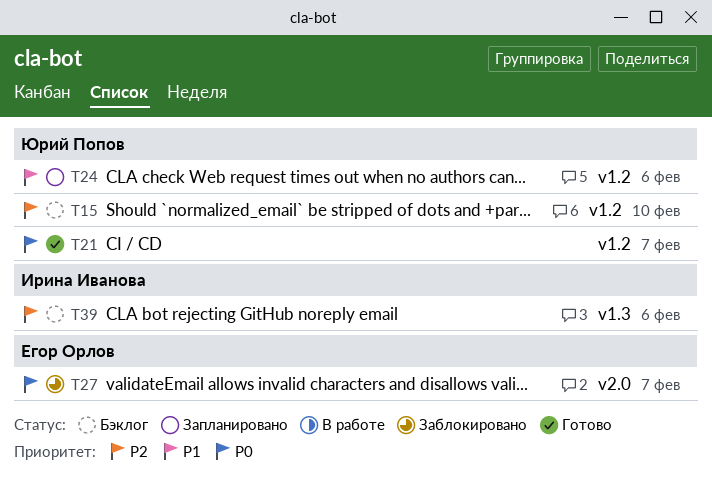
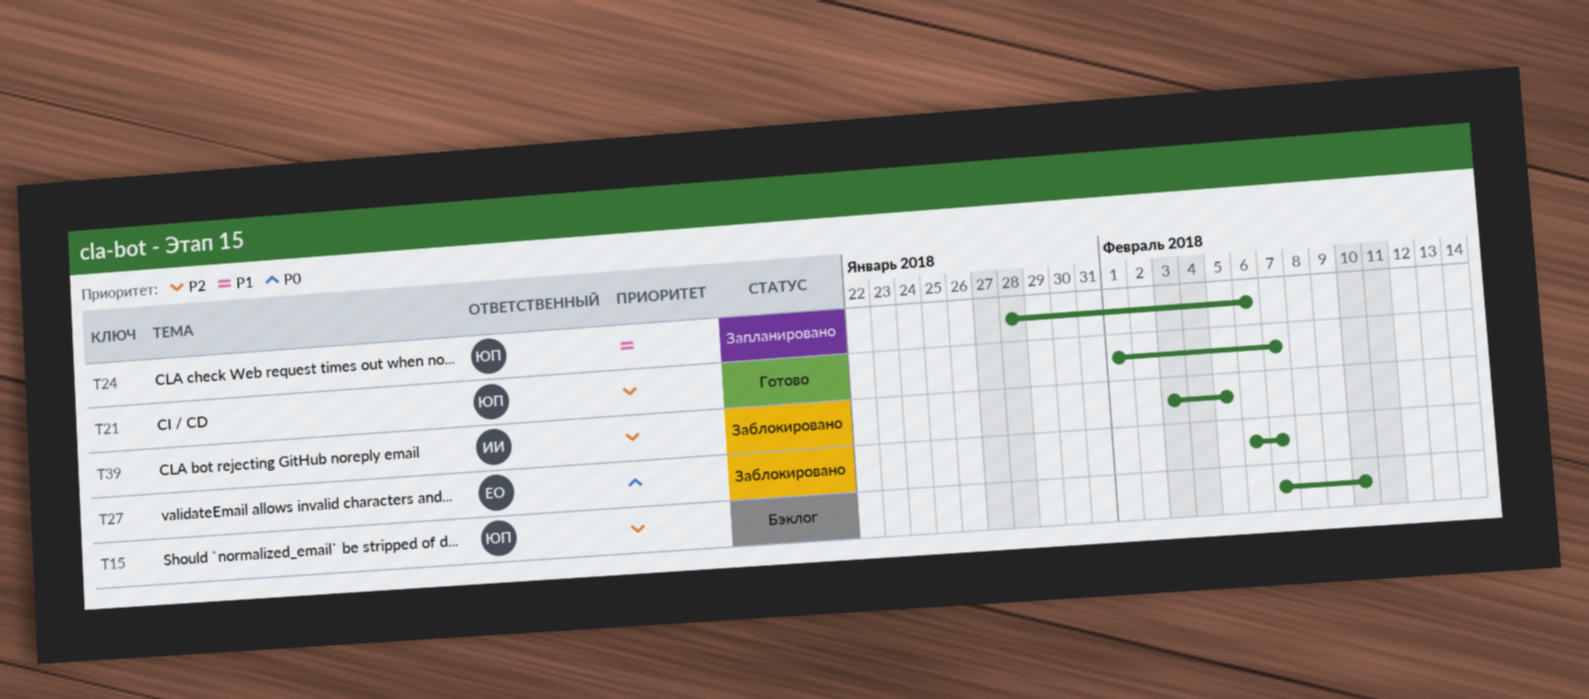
T21, priority: P0 -> P2
T39, status: Бэклог -> Заблокировано
T39, due: Feb 6 -> Feb 5

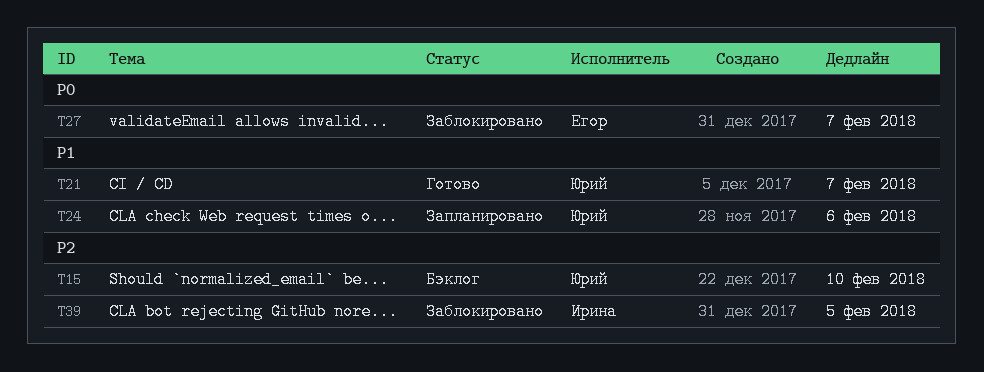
T21, priority: P2 -> P1

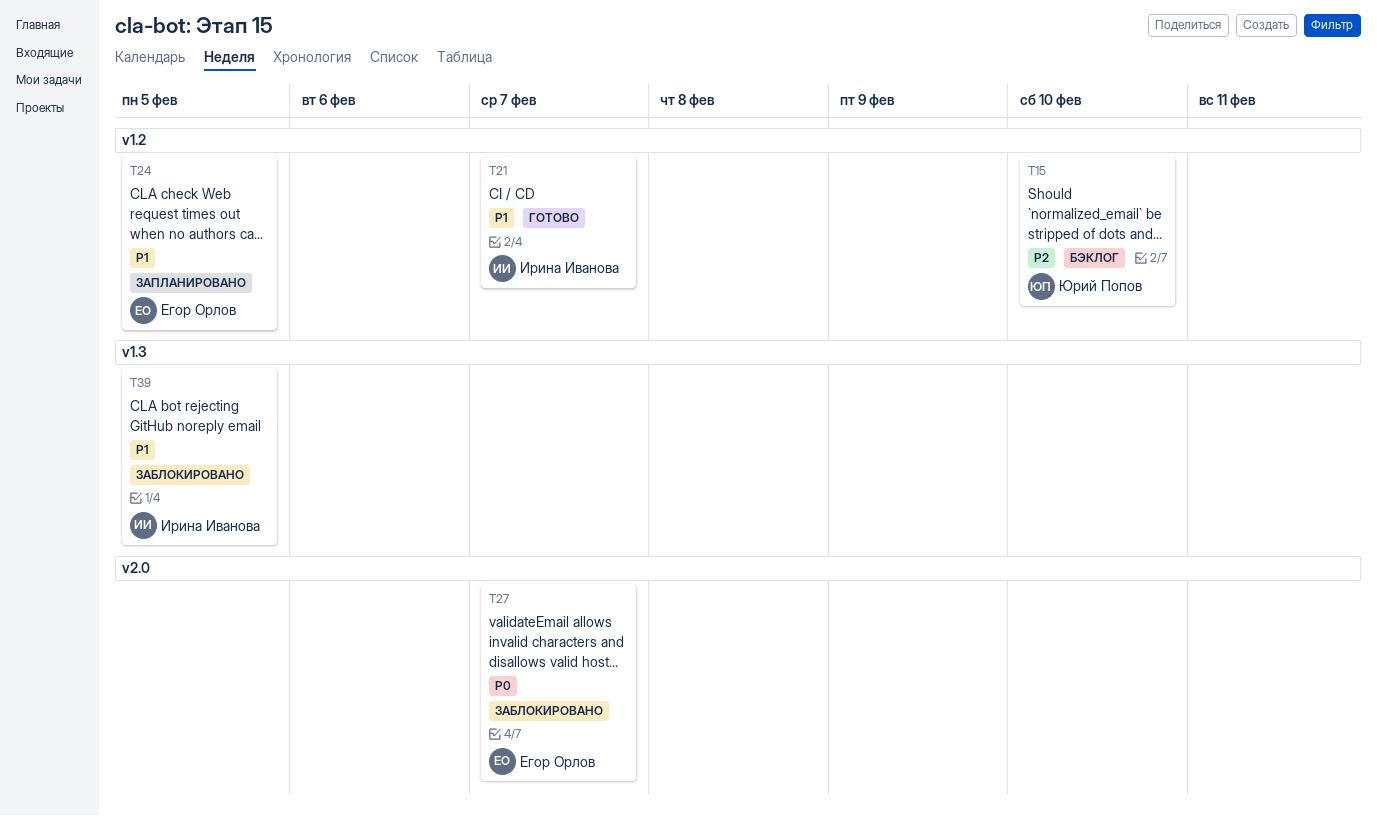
T21, owner: Юрий Попов -> Ирина Иванова
T24, owner: Юрий Попов -> Егор Орлов
T24, due: Feb 6 -> Feb 5
T39, priority: P2 -> P1

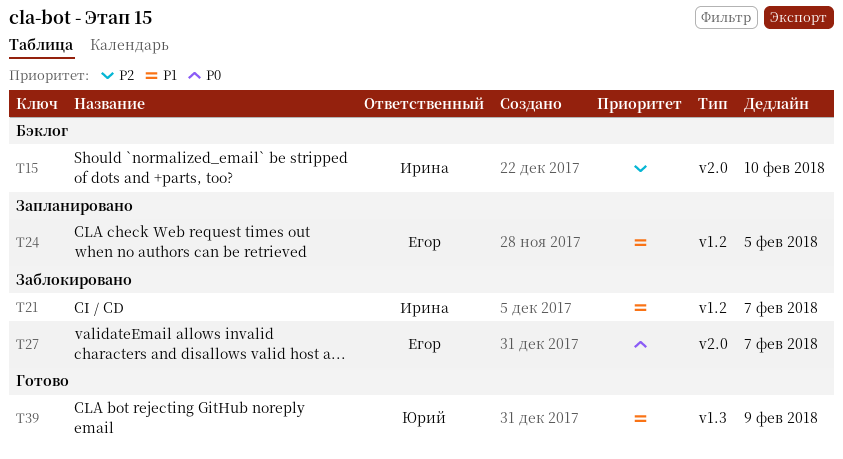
T15, owner: Юрий Попов -> Ирина Иванова
T15, label: v1.2 -> v2.0
T21, status: Готово -> Заблокировано
T39, status: Заблокировано -> Готово
T39, owner: Ирина Иванова -> Юрий Попов
T39, due: Feb 5 -> Feb 9

